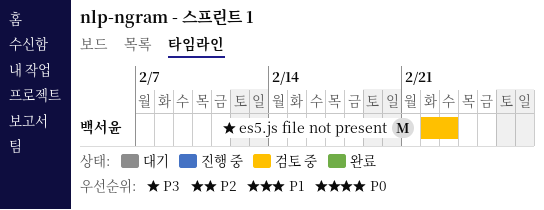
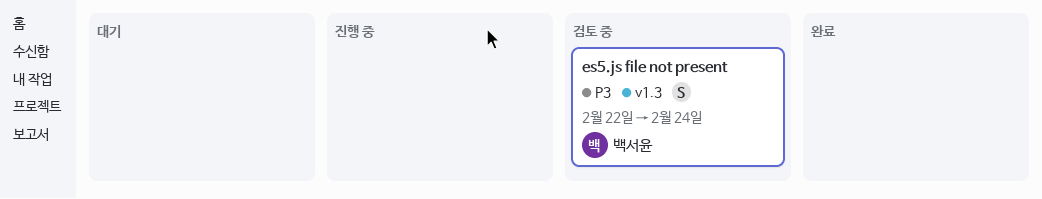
es5.js file not present, estimate: M -> S
es5.js file not present, due: Feb 23 -> Feb 24

